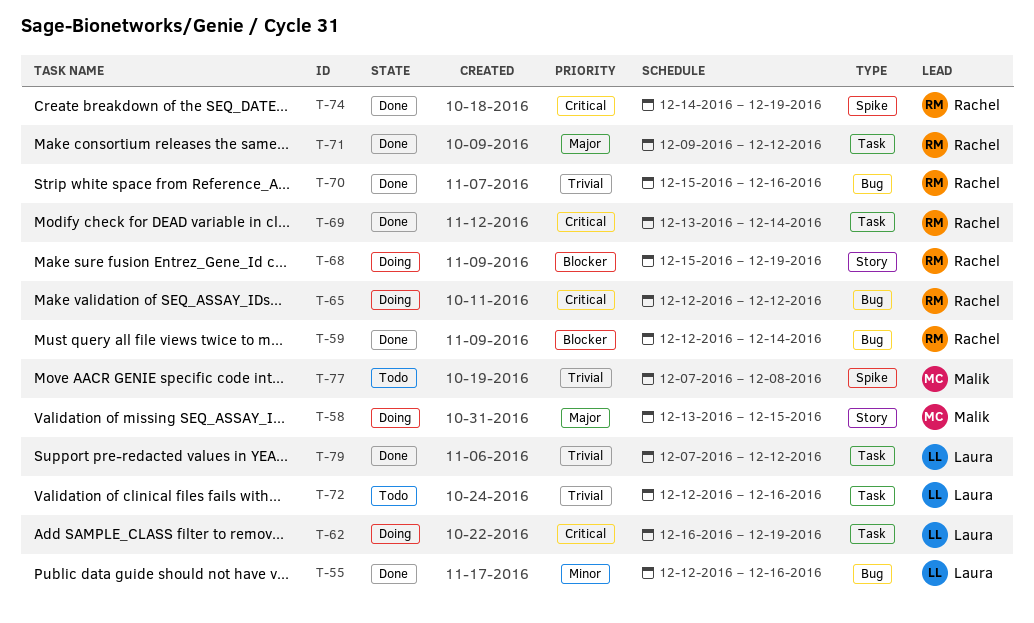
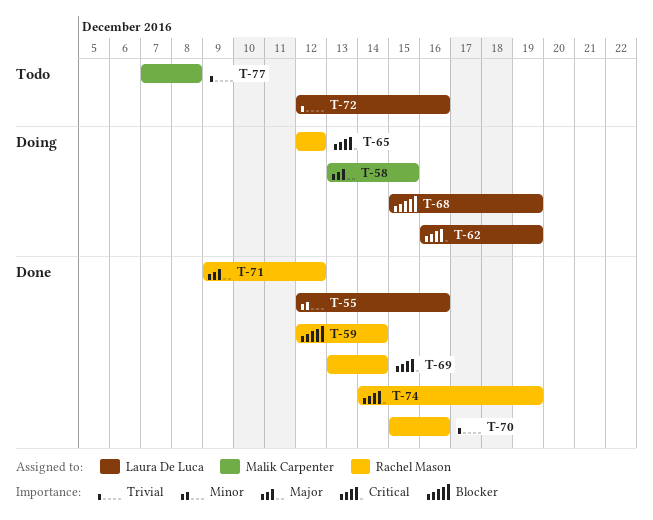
T-68, owner: Rachel Mason -> Laura De Luca
T-79: present -> none

